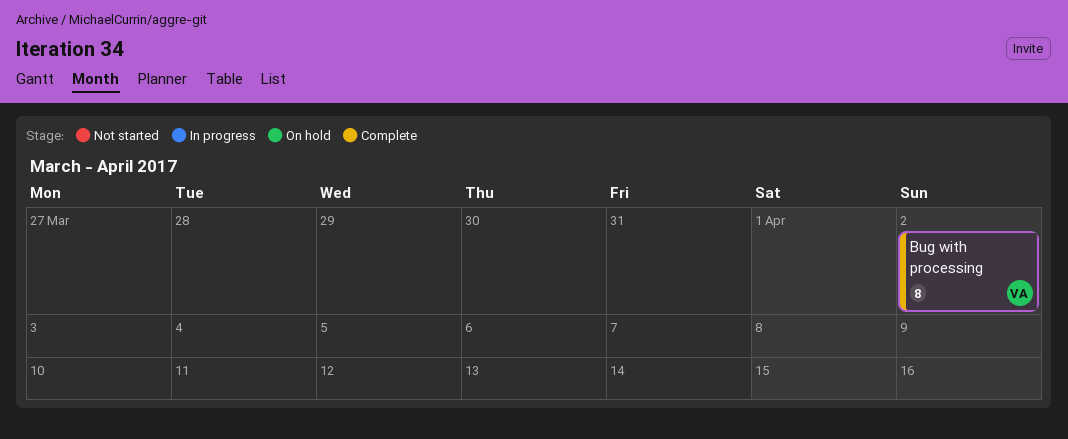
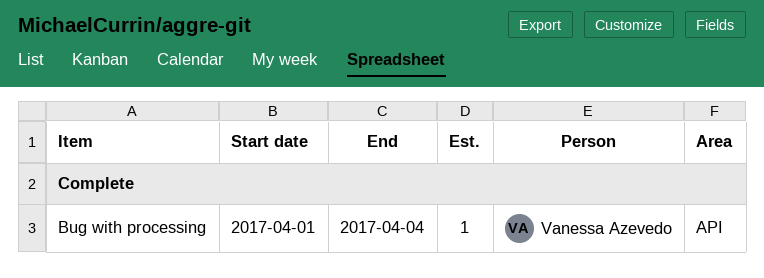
Bug with processing, estimate: 8 -> 1
Bug with processing, due: Apr 2 -> Apr 4

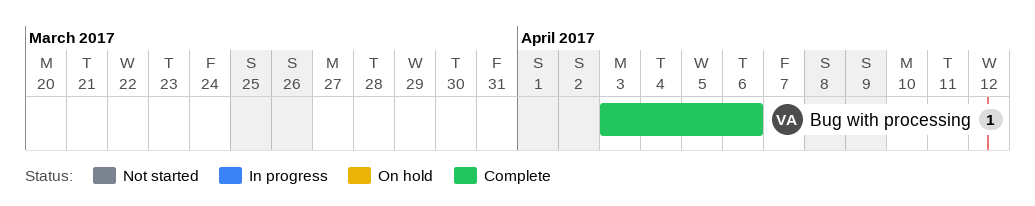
Bug with processing, start: Apr 1 -> Apr 3
Bug with processing, due: Apr 4 -> Apr 6

